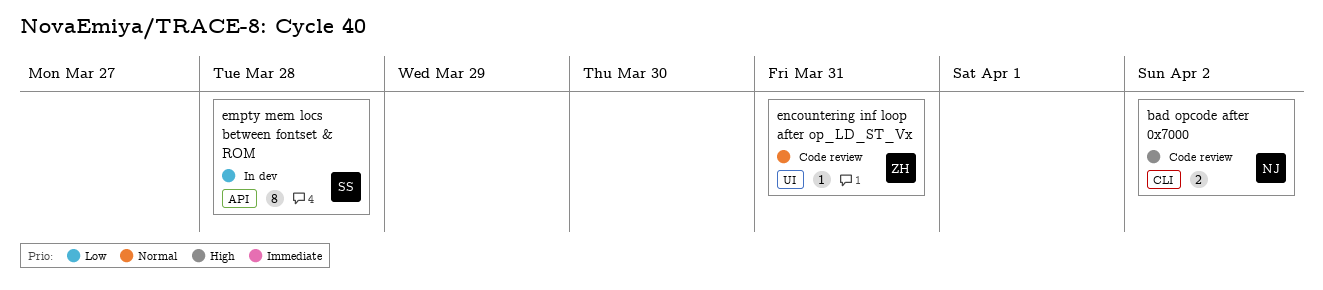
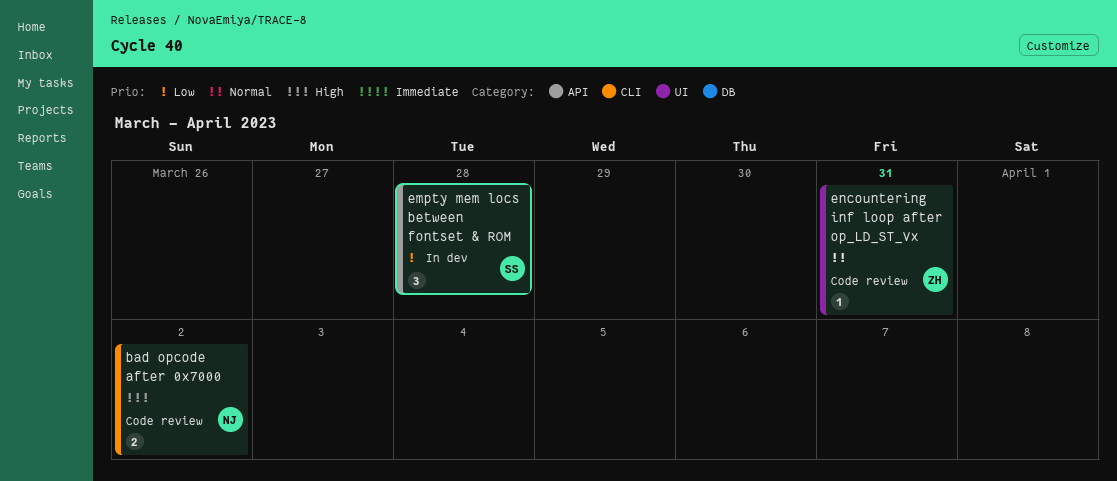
empty mem locs between fontset & ROM, estimate: 8 -> 3

